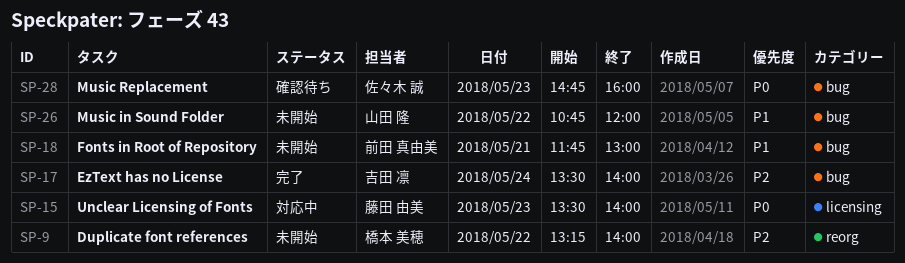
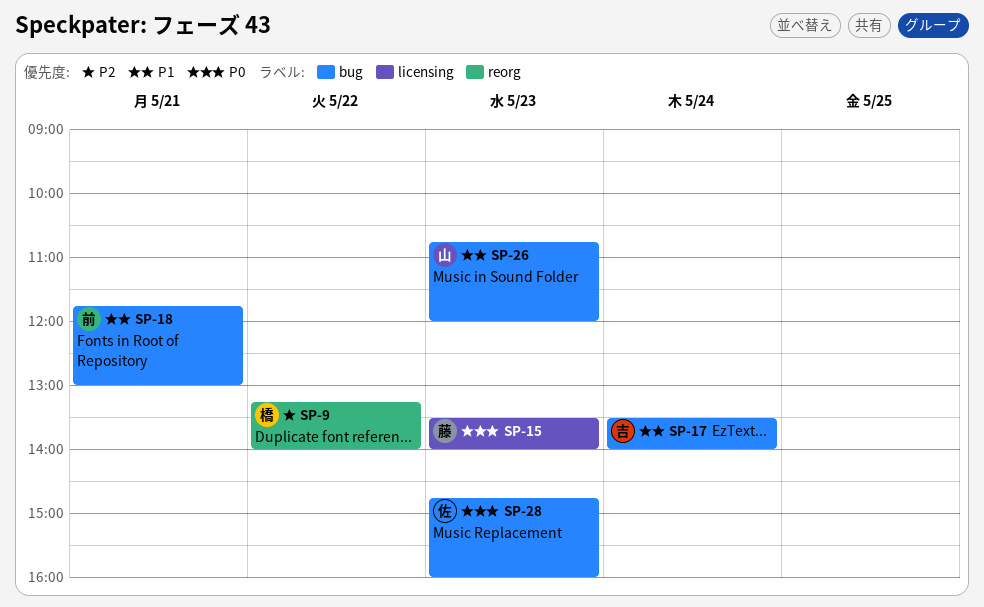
SP-17, priority: P2 -> P1
SP-26, day: May 22 -> May 23

